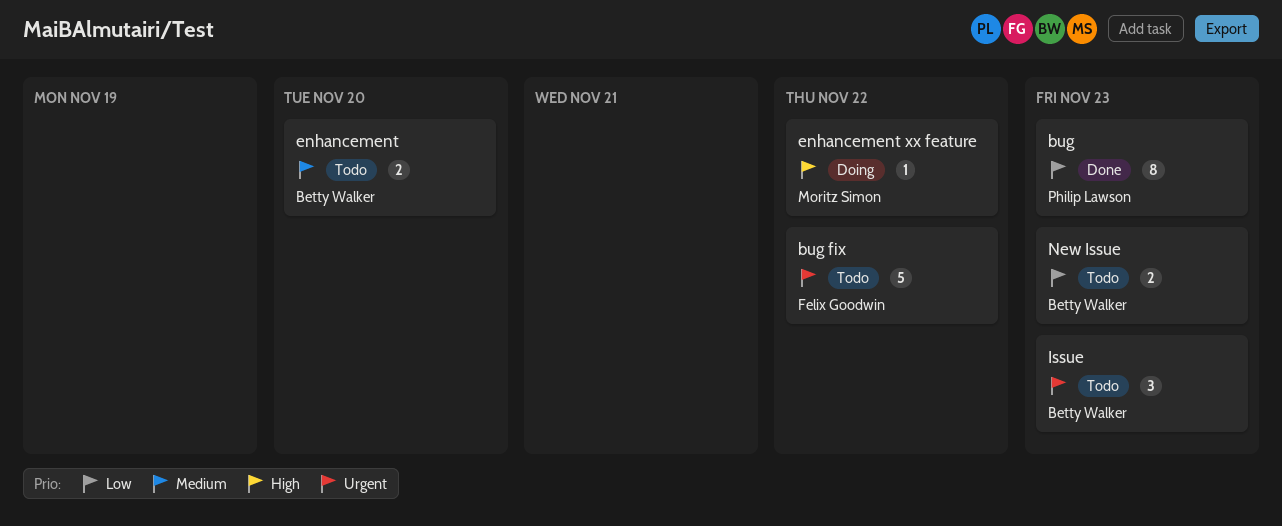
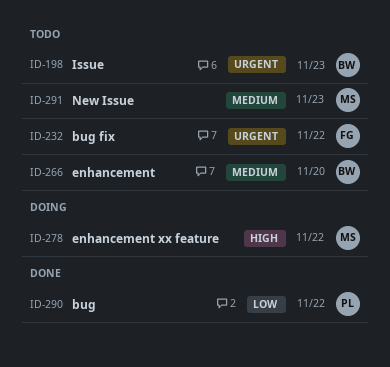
bug, due: Nov 23 -> Nov 22
New Issue, owner: Betty Walker -> Moritz Simon
New Issue, priority: Low -> Medium

